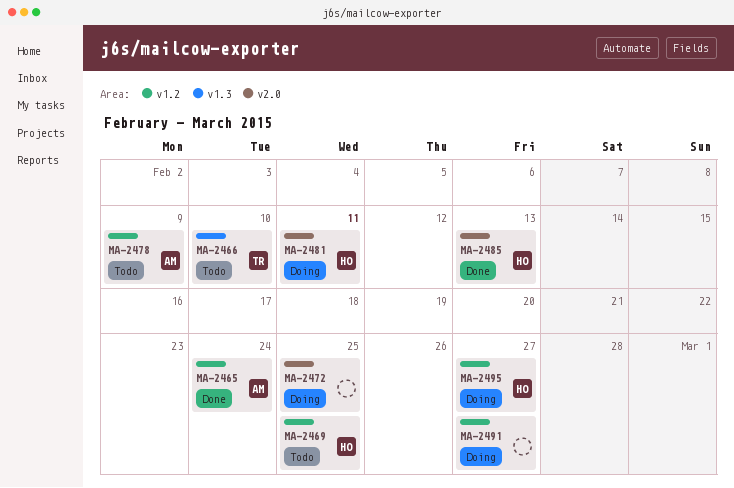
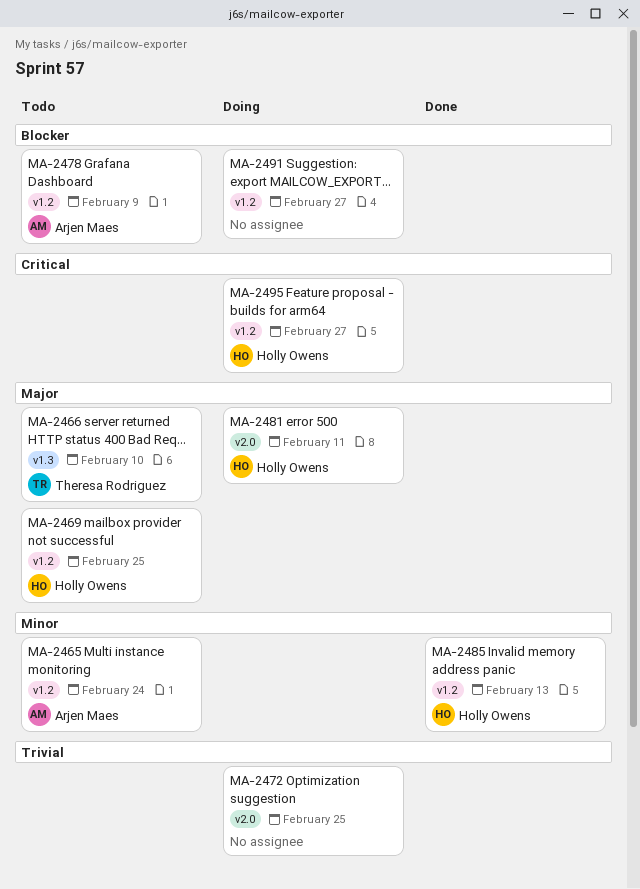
MA-2465, status: Done -> Todo
MA-2485, label: v2.0 -> v1.2

